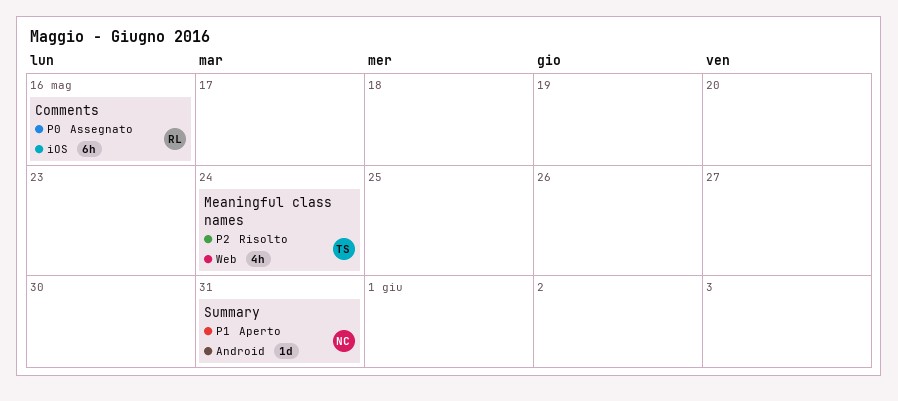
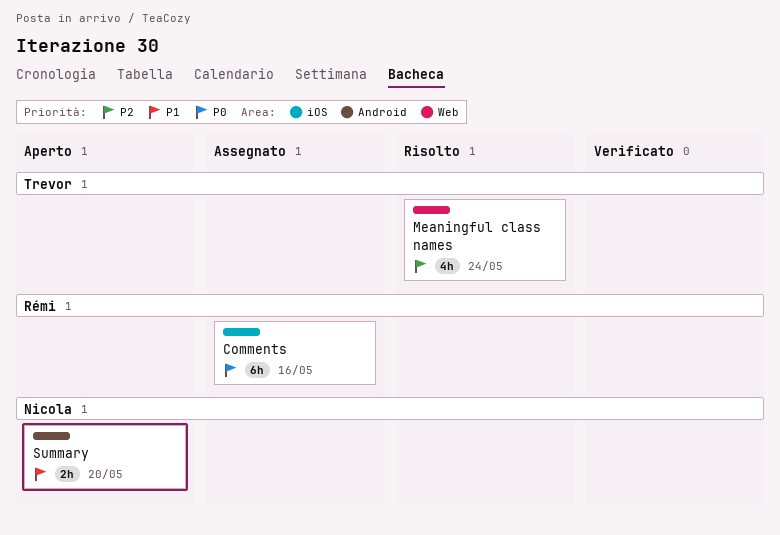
Summary, estimate: 1d -> 2h
Summary, due: May 31 -> May 20

